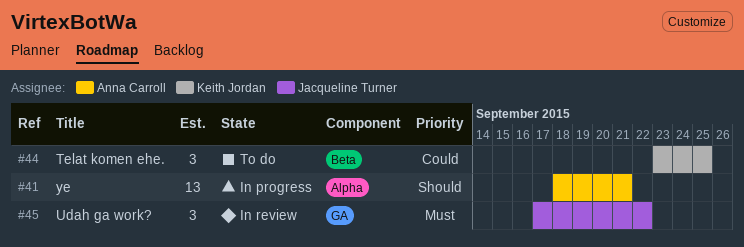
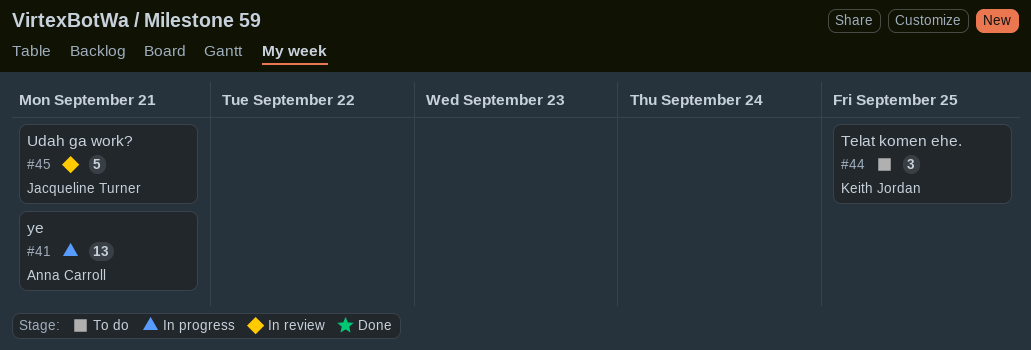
#45, estimate: 3 -> 5
#45, due: Sep 22 -> Sep 21

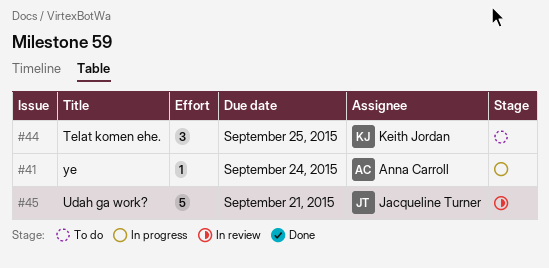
#41, estimate: 13 -> 1
#41, due: Sep 21 -> Sep 24

